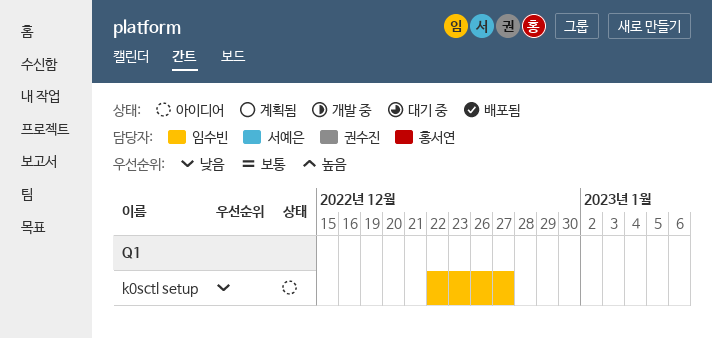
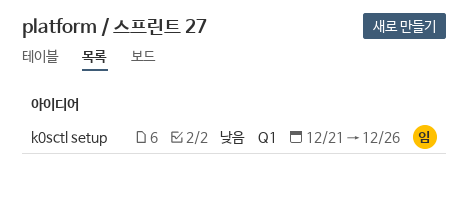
k0sctl setup, start: Dec 22 -> Dec 21
k0sctl setup, due: Dec 27 -> Dec 26

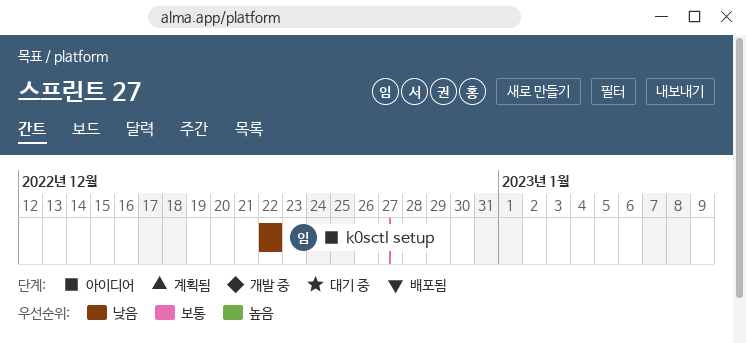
k0sctl setup, start: Dec 21 -> Dec 22
k0sctl setup, due: Dec 26 -> Dec 22

